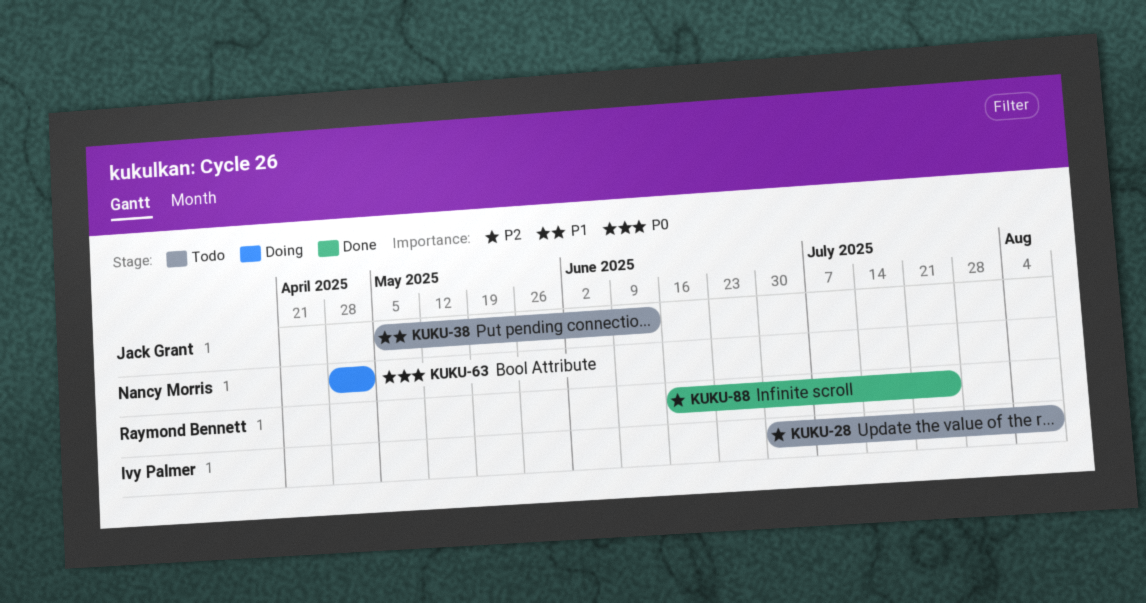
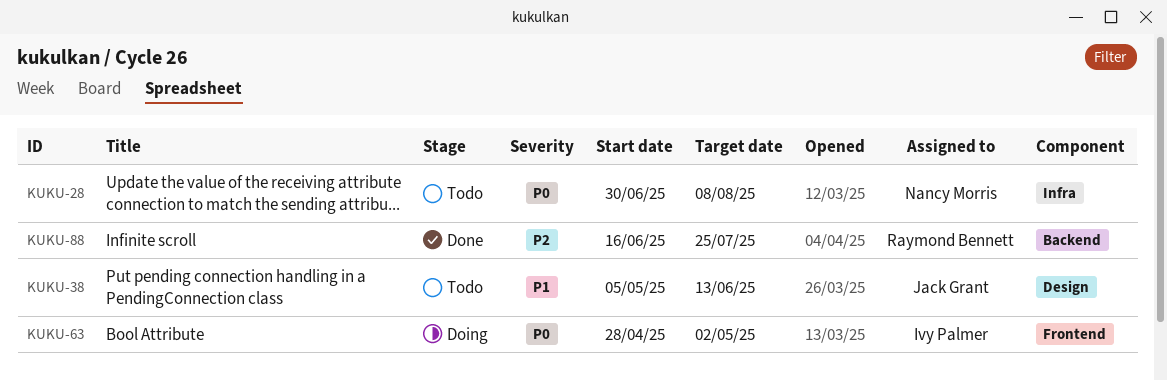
KUKU-28, owner: Ivy Palmer -> Nancy Morris
KUKU-28, priority: P2 -> P0
KUKU-63, owner: Nancy Morris -> Ivy Palmer

